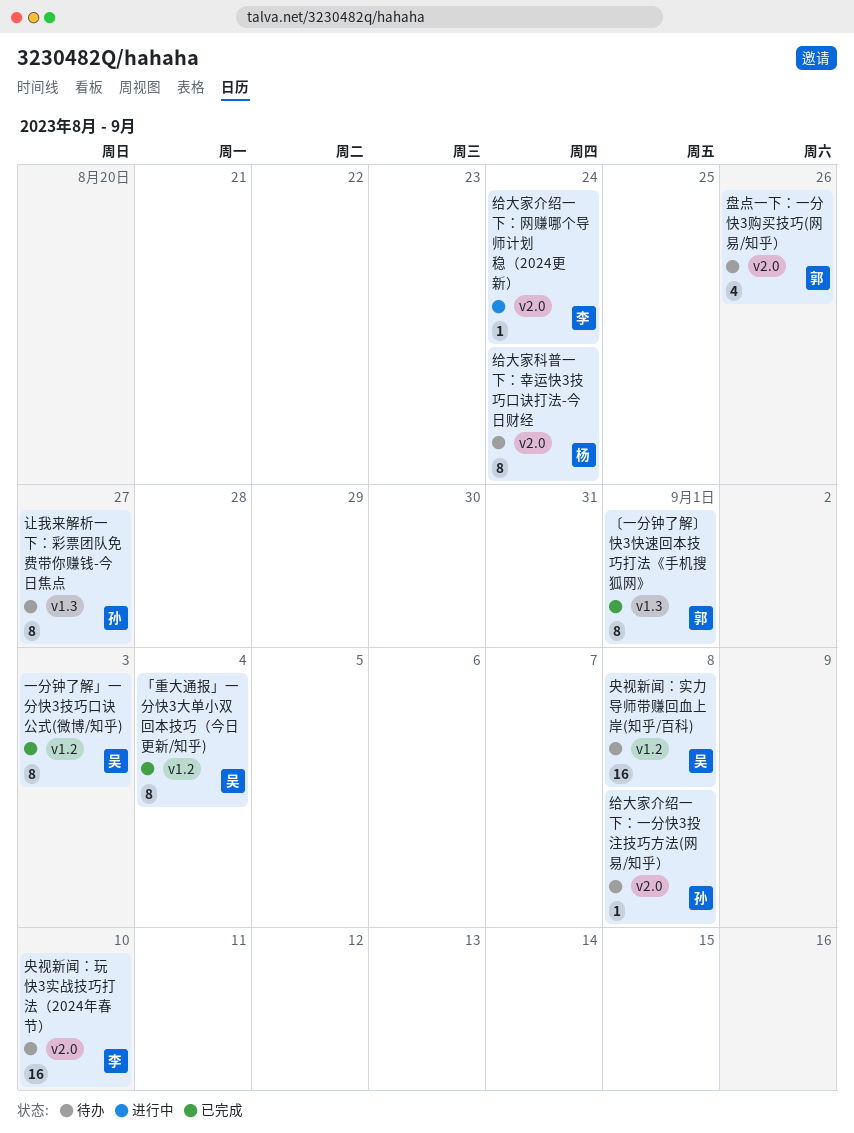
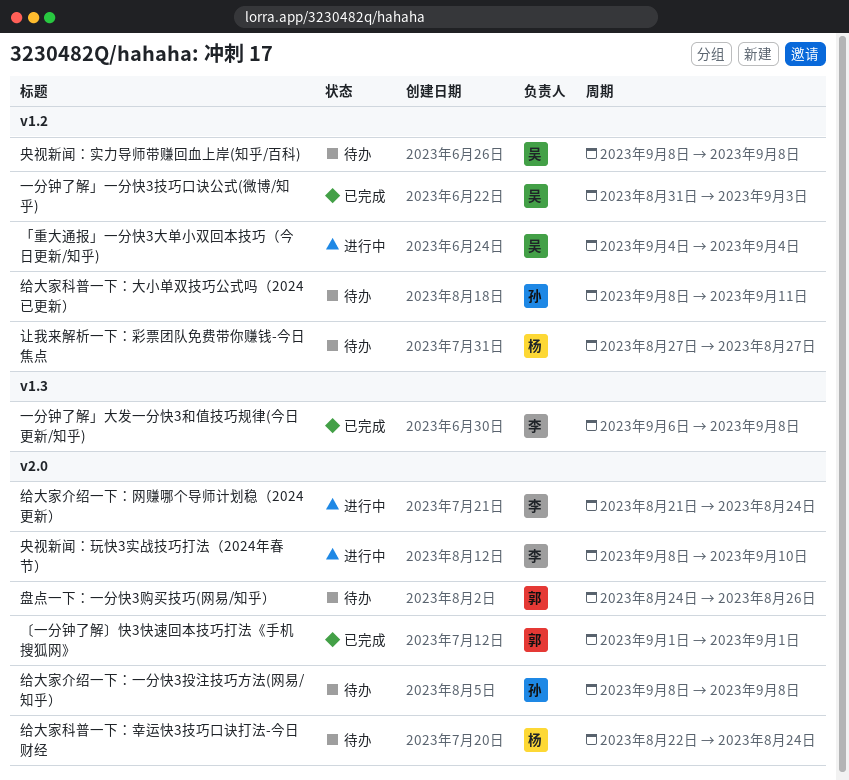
「重大通报」一分快3大单小双回本技巧（今日更新/知乎), status: 已完成 -> 进行中
〔一分钟了解〕快3快速回本技巧打法《手机搜狐网》, label: v1.3 -> v2.0
一分钟了解」大发一分快3和值技巧规律(今日更新/知乎): none -> present
央视新闻：玩快3实战技巧打法（2024年春节）, status: 待办 -> 进行中
给大家科普一下：大小单双技巧公式吗（2024已更新）: none -> present
让我来解析一下：彩票团队免费带你赚钱-今日焦点, owner: 孙 -> 杨
让我来解析一下：彩票团队免费带你赚钱-今日焦点, label: v1.3 -> v1.2

